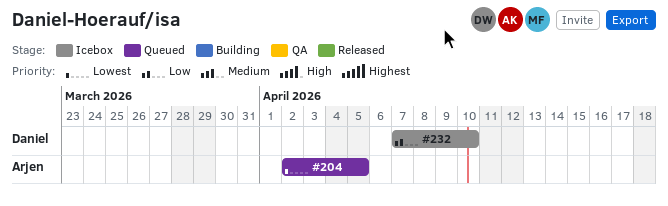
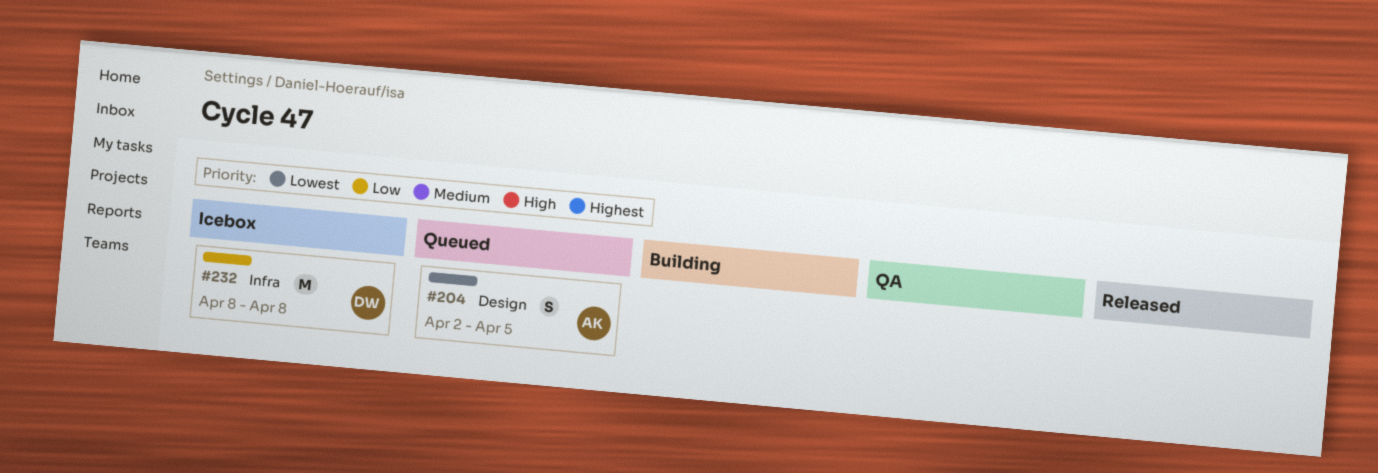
#232, start: Apr 7 -> Apr 8
#232, due: Apr 10 -> Apr 8

